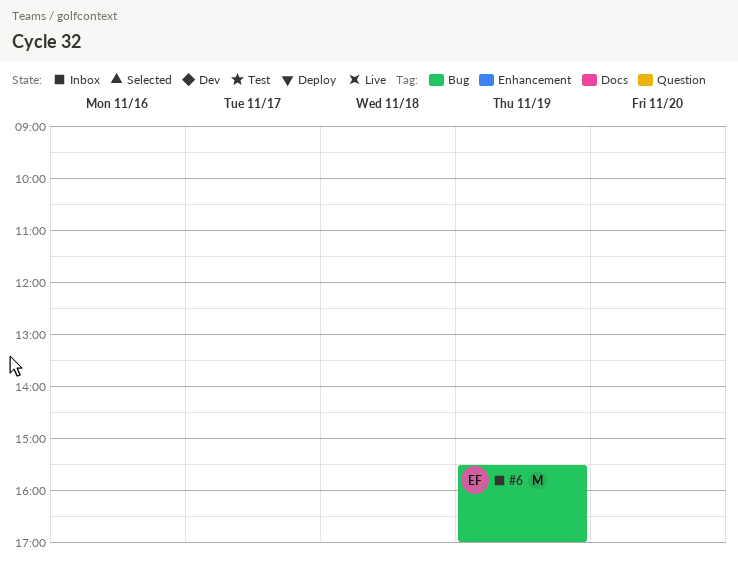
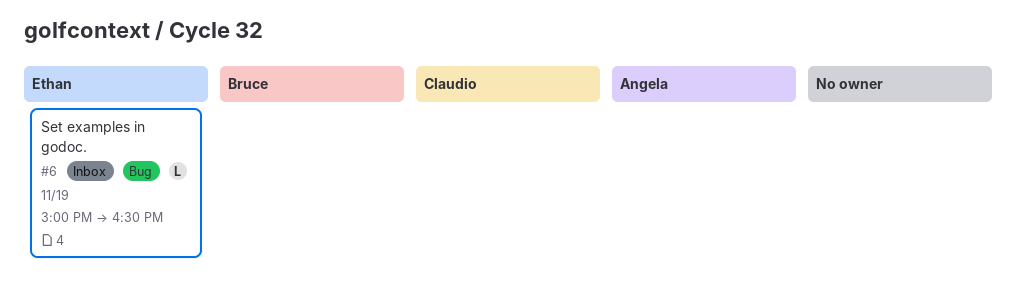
#6, estimate: M -> L
#6, begins: 15:30 -> 15:00
#6, ends: 17:00 -> 16:30

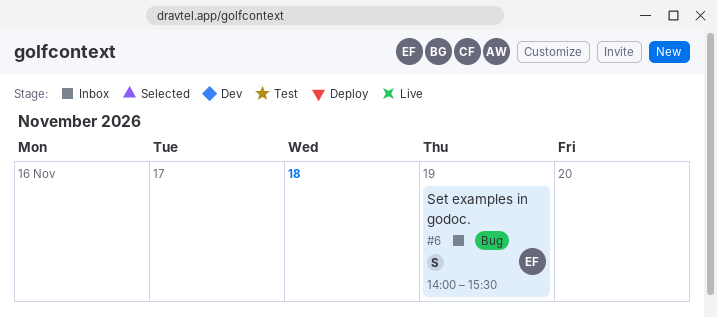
#6, estimate: L -> S
#6, begins: 15:00 -> 14:00
#6, ends: 16:30 -> 15:30

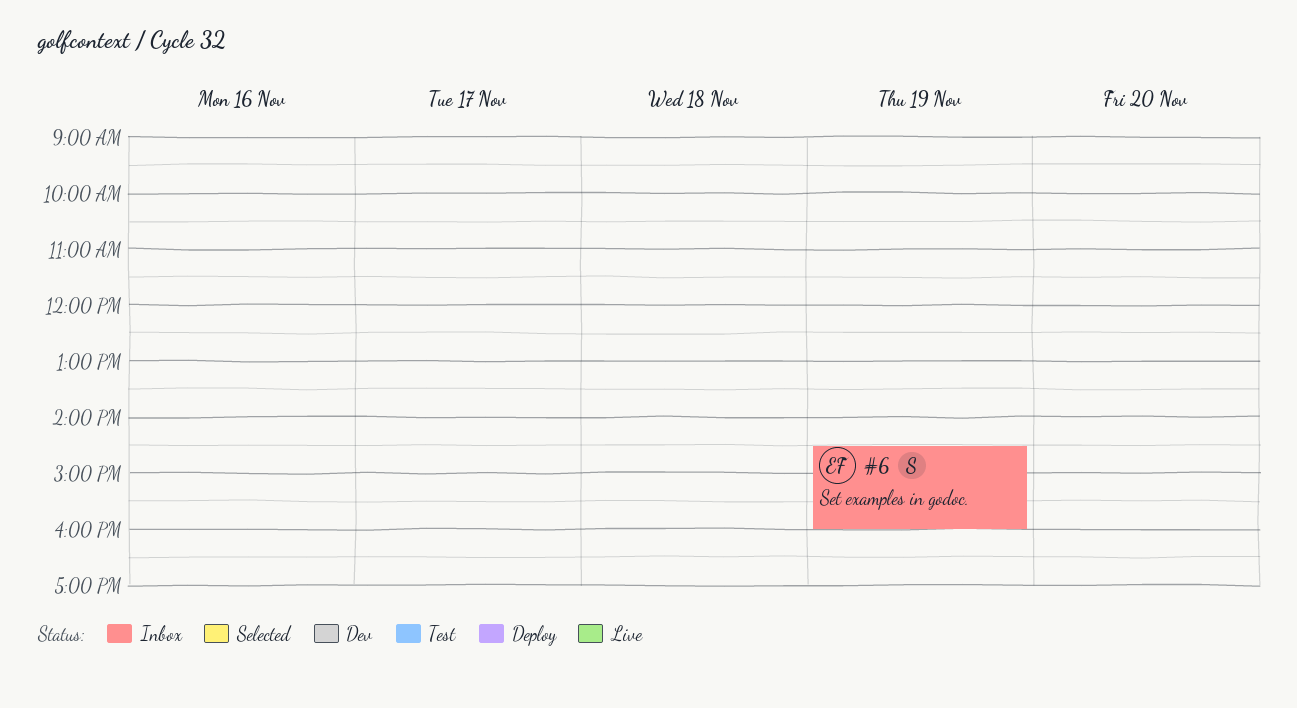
#6, begins: 14:00 -> 14:30
#6, ends: 15:30 -> 16:00

